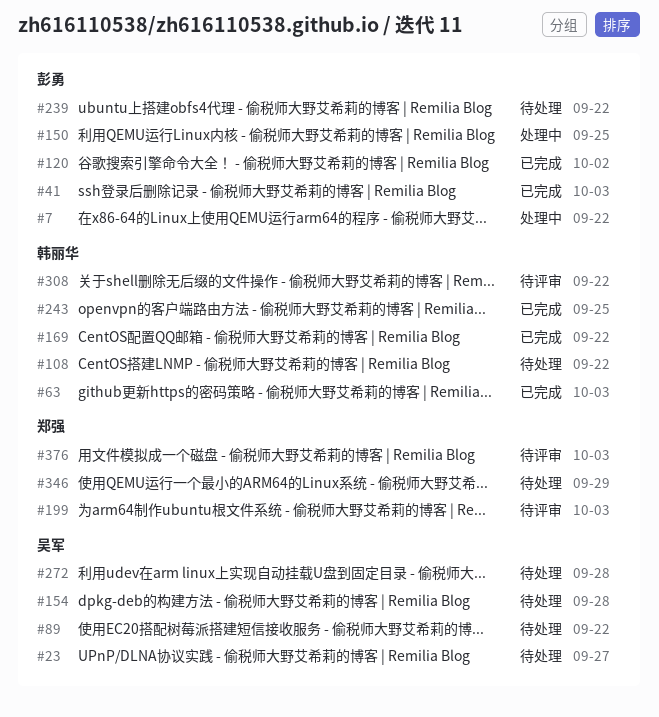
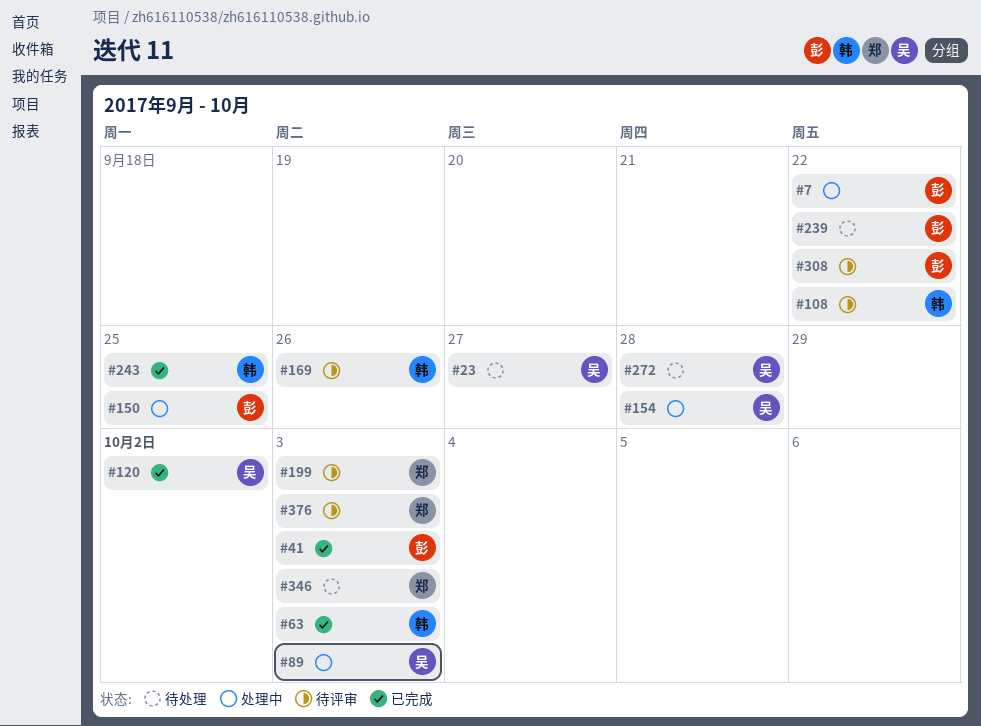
#89, status: 待处理 -> 处理中
#89, due: Sep 22 -> Oct 3
#108, status: 待处理 -> 待评审
#120, owner: 彭勇 -> 吴军
#154, status: 待处理 -> 处理中
#169, status: 已完成 -> 待评审
#169, due: Sep 22 -> Sep 26
#308, owner: 韩丽华 -> 彭勇
#346, due: Sep 29 -> Oct 3

